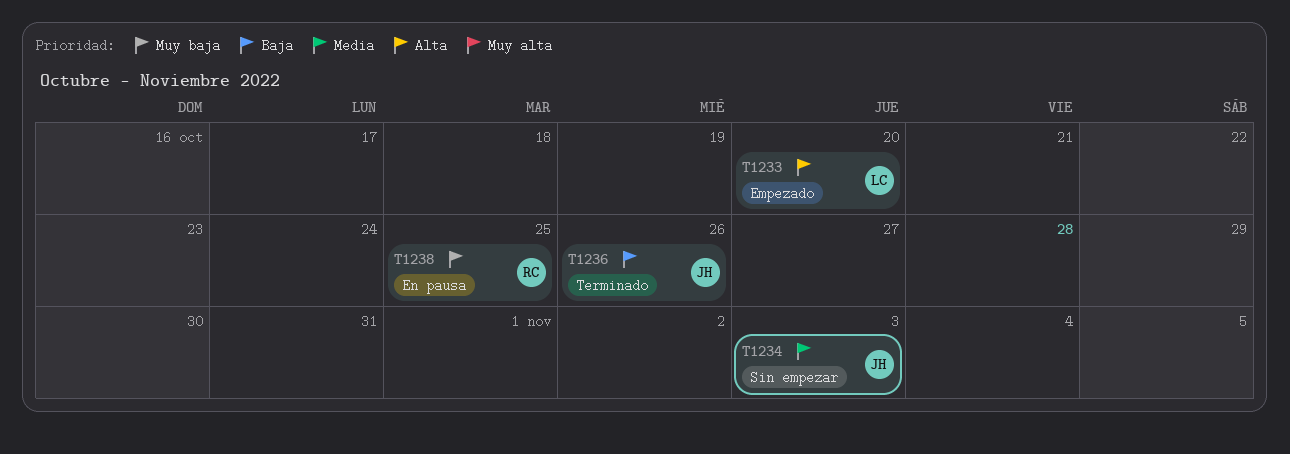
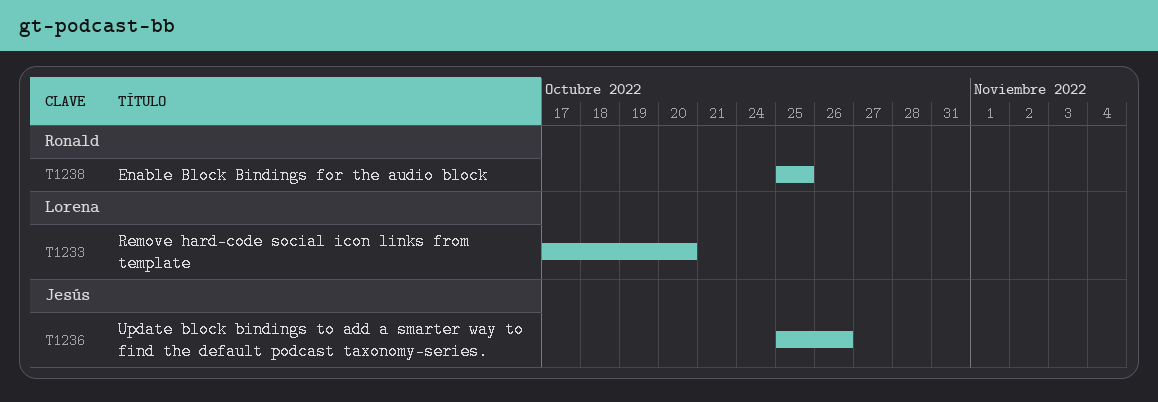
T1234: present -> none

